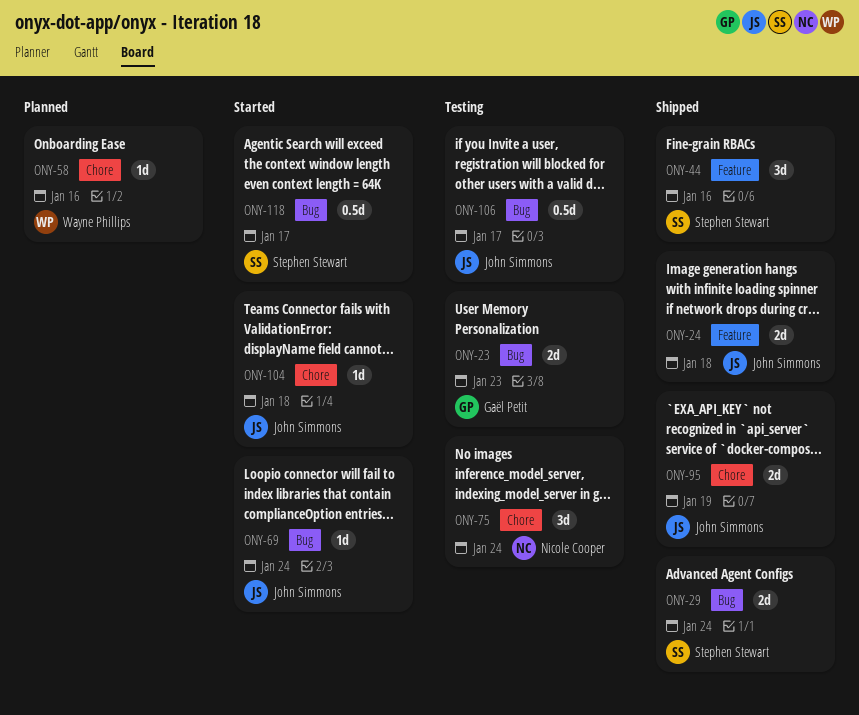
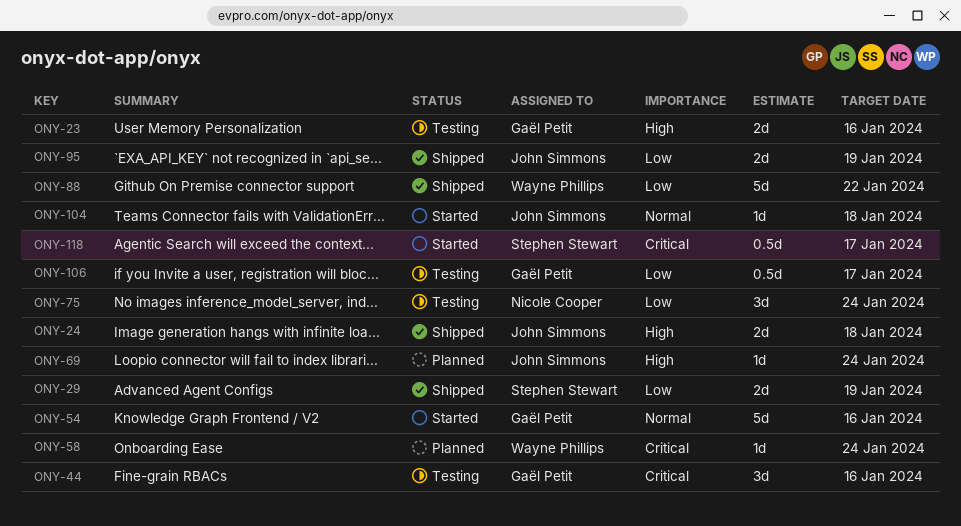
ONY-23, due: Jan 23 -> Jan 16
ONY-29, due: Jan 24 -> Jan 19
ONY-44, status: Shipped -> Testing
ONY-44, owner: Stephen Stewart -> Gaël Petit
ONY-54: none -> present
ONY-58, due: Jan 16 -> Jan 24
ONY-69, status: Started -> Planned
ONY-88: none -> present
ONY-106, owner: John Simmons -> Gaël Petit

